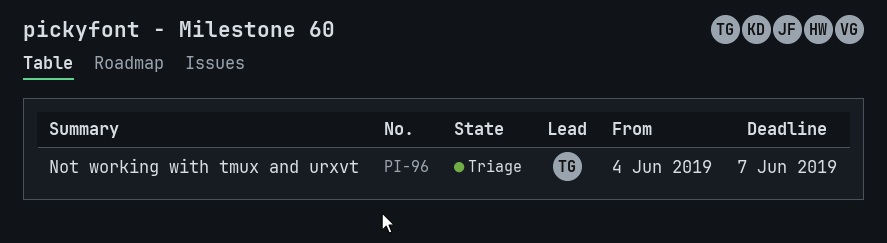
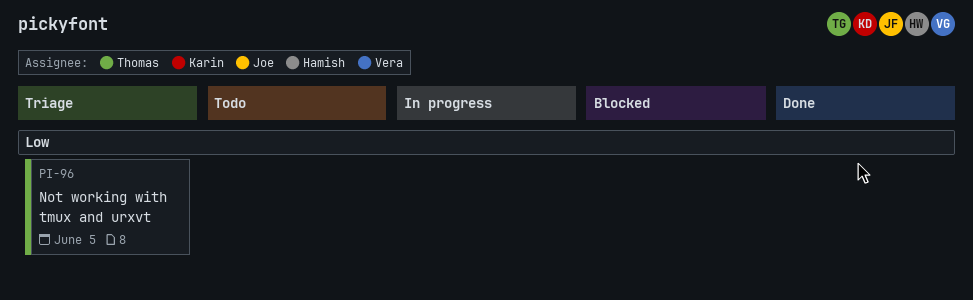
PI-96, due: Jun 7 -> Jun 5

